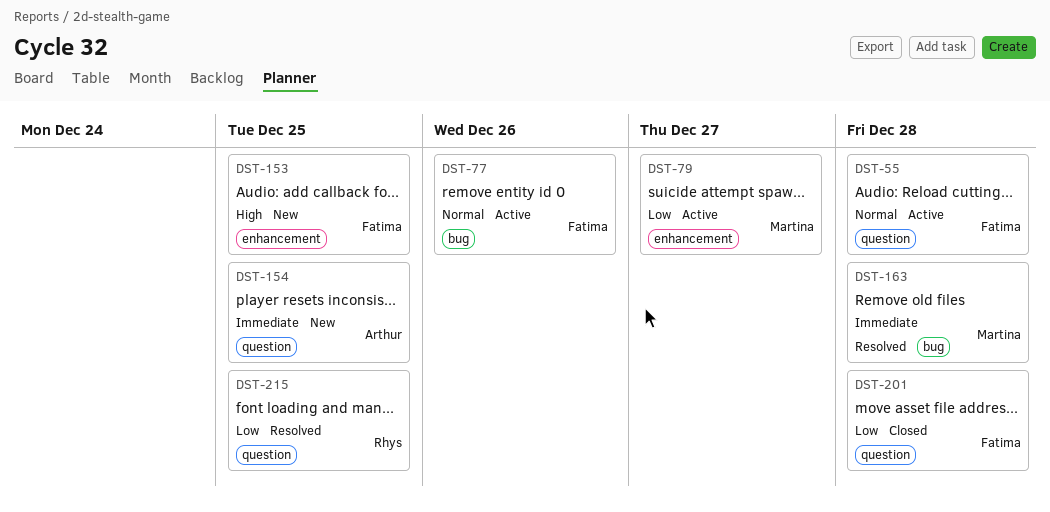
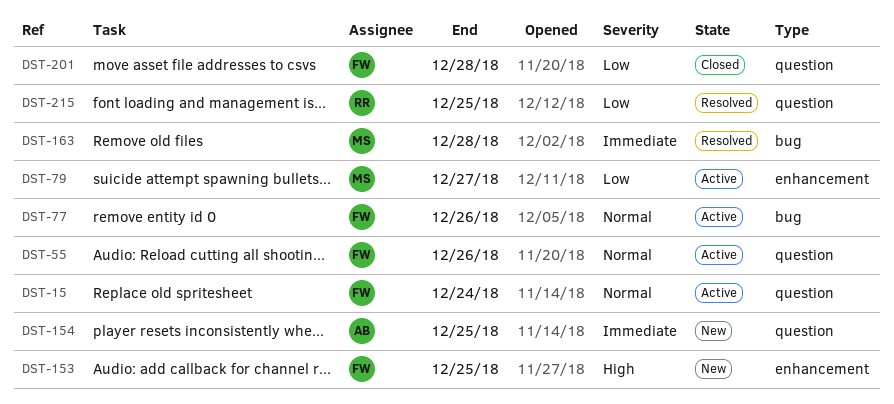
DST-15: none -> present
DST-55, due: Dec 28 -> Dec 26

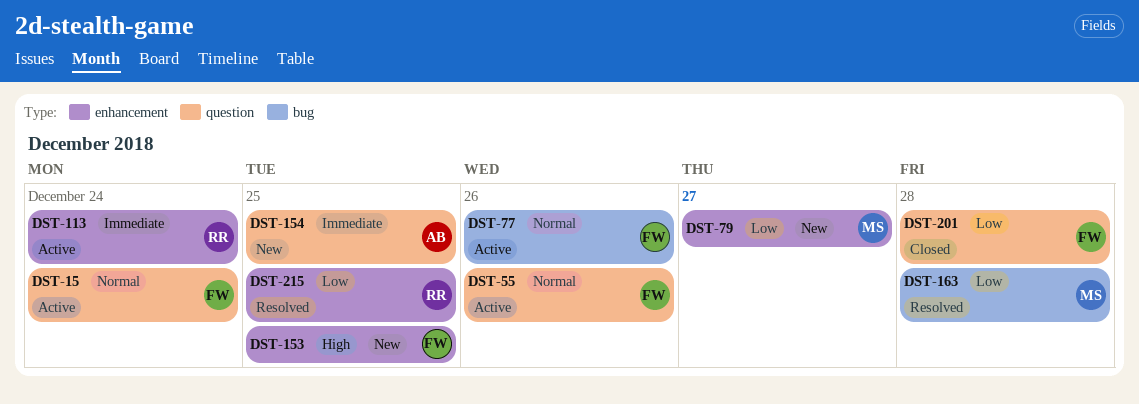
DST-79, status: Active -> New
DST-113: none -> present
DST-163, priority: Immediate -> Low
DST-215, label: question -> enhancement

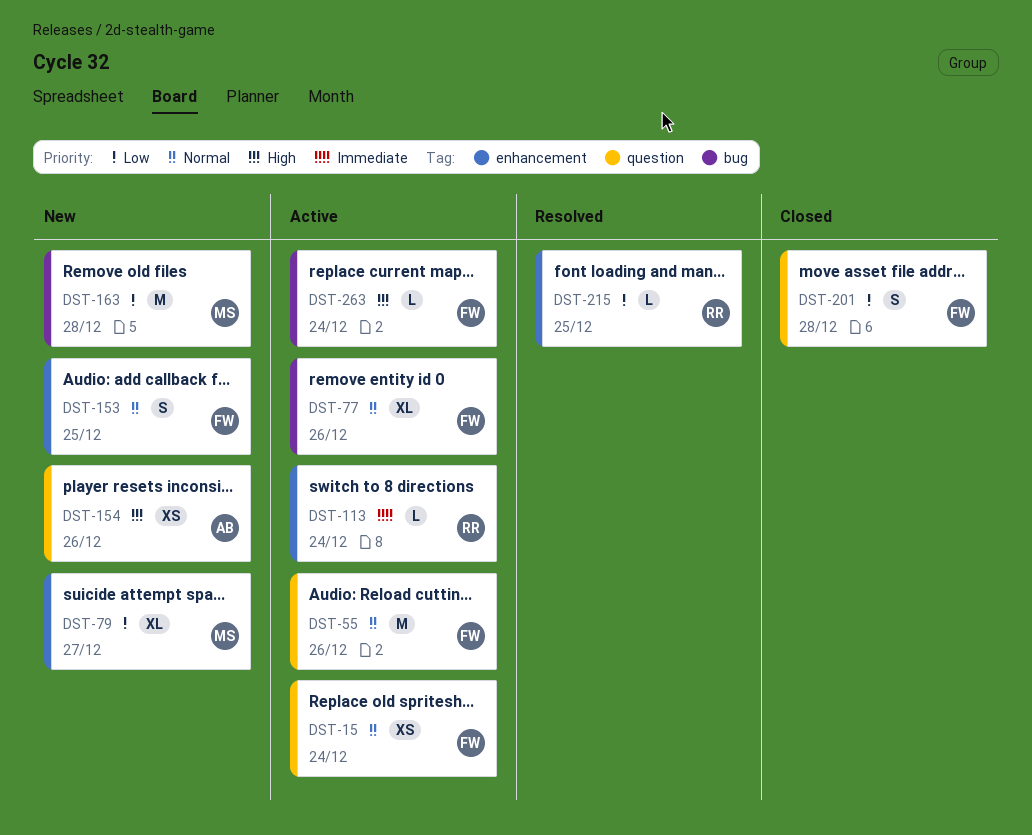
DST-153, priority: High -> Normal
DST-154, priority: Immediate -> High
DST-154, due: Dec 25 -> Dec 26
DST-163, status: Resolved -> New
DST-263: none -> present

